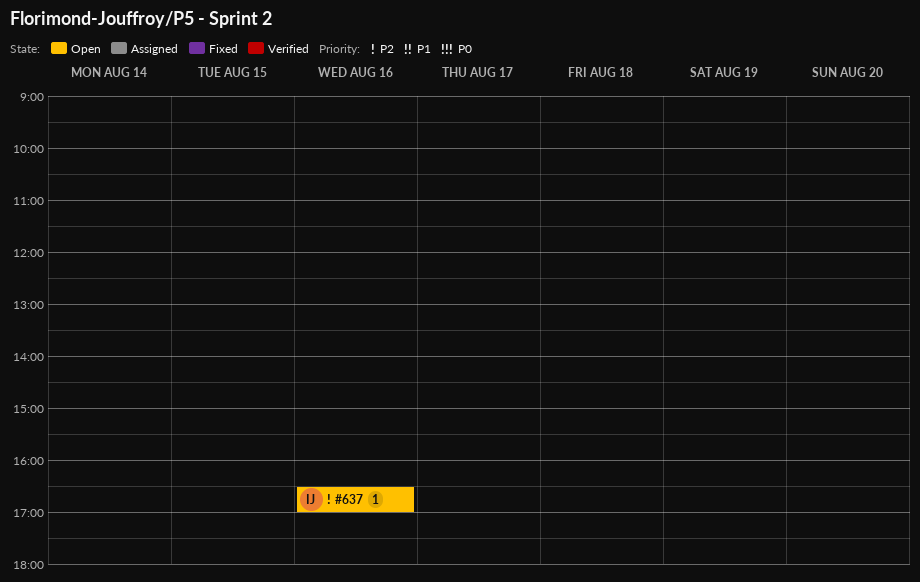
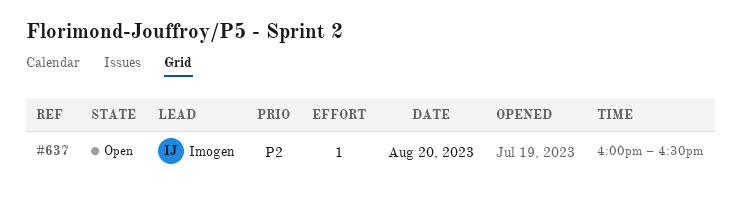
#637, day: Aug 16 -> Aug 20
#637, begins: 16:30 -> 16:00
#637, ends: 17:00 -> 16:30

